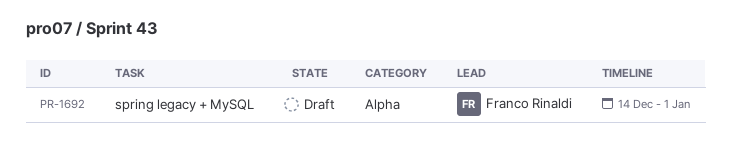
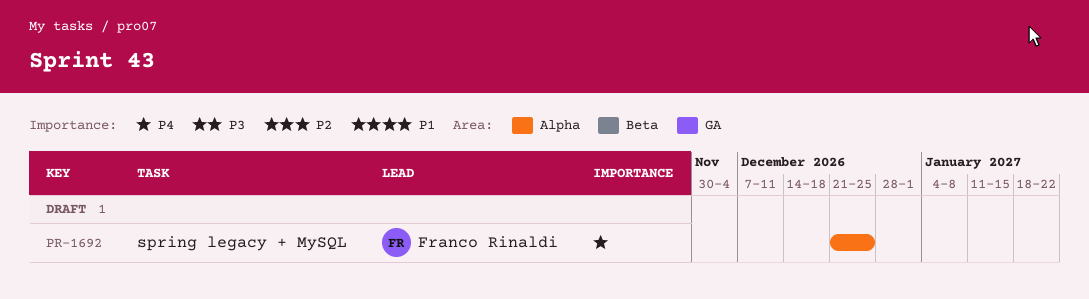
PR-1692, start: Dec 14 -> Dec 21
PR-1692, due: Jan 1 -> Dec 25

